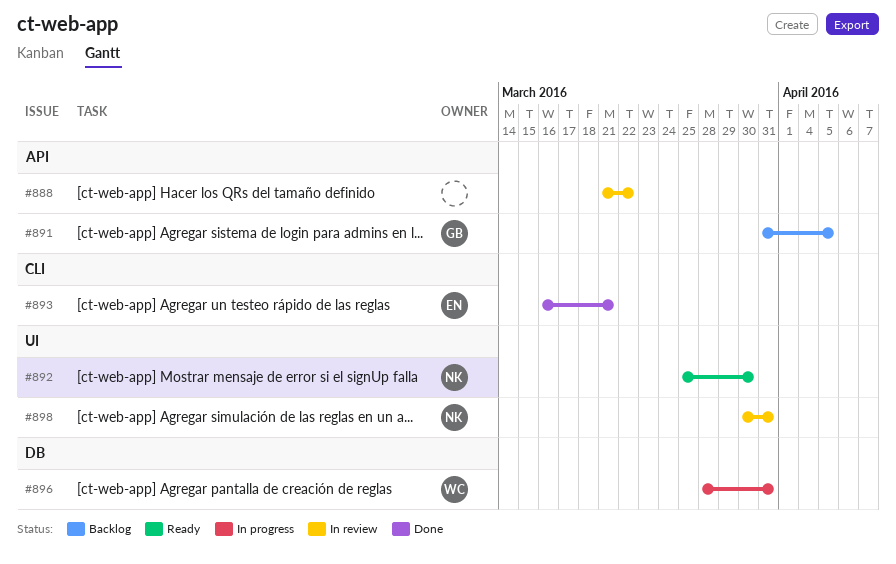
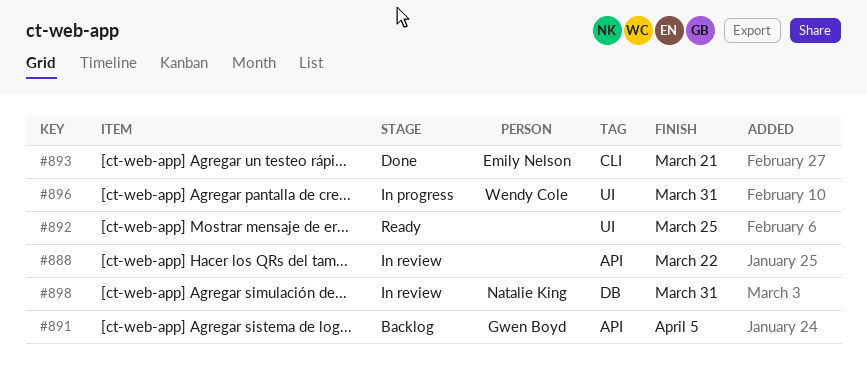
#892, owner: Natalie King -> none
#892, due: Mar 30 -> Mar 25
#896, label: DB -> UI
#898, label: UI -> DB

